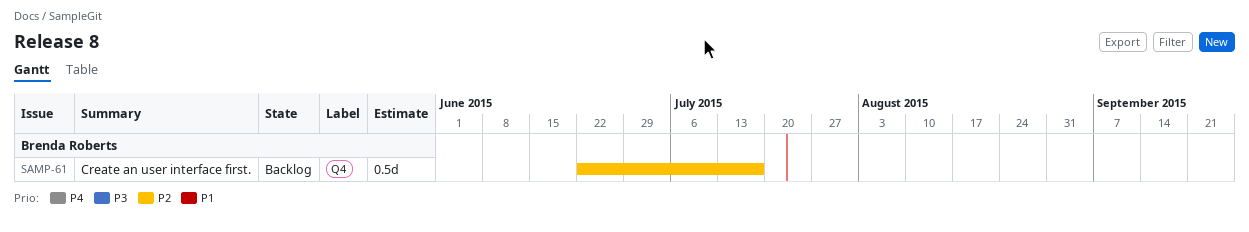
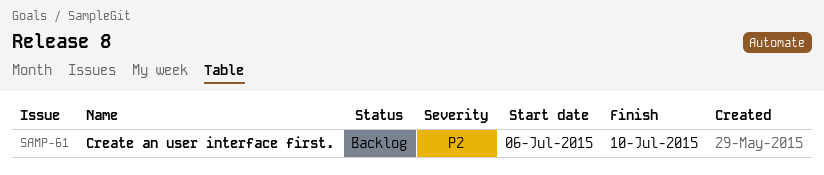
SAMP-61, start: Jun 22 -> Jul 6
SAMP-61, due: Jul 17 -> Jul 10

